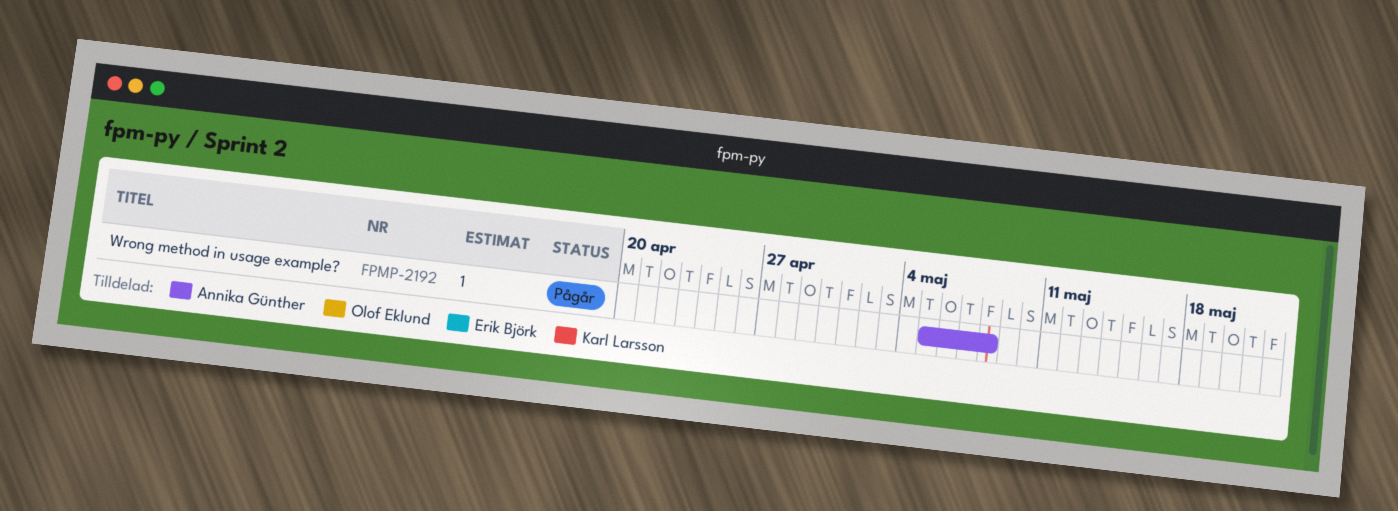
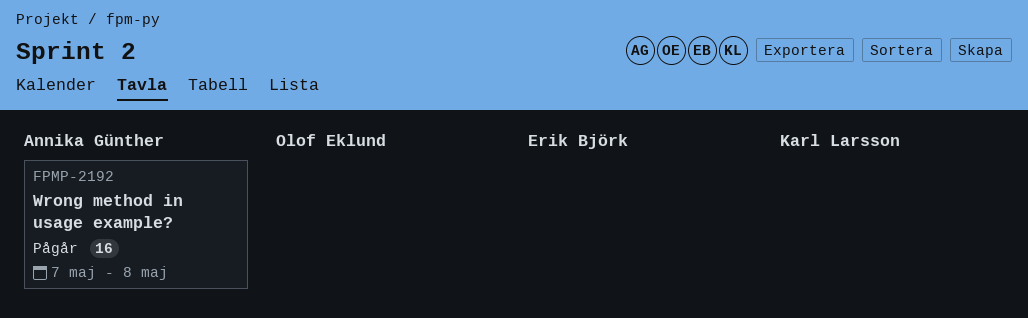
FPMP-2192, estimate: 1 -> 16
FPMP-2192, start: May 5 -> May 7

